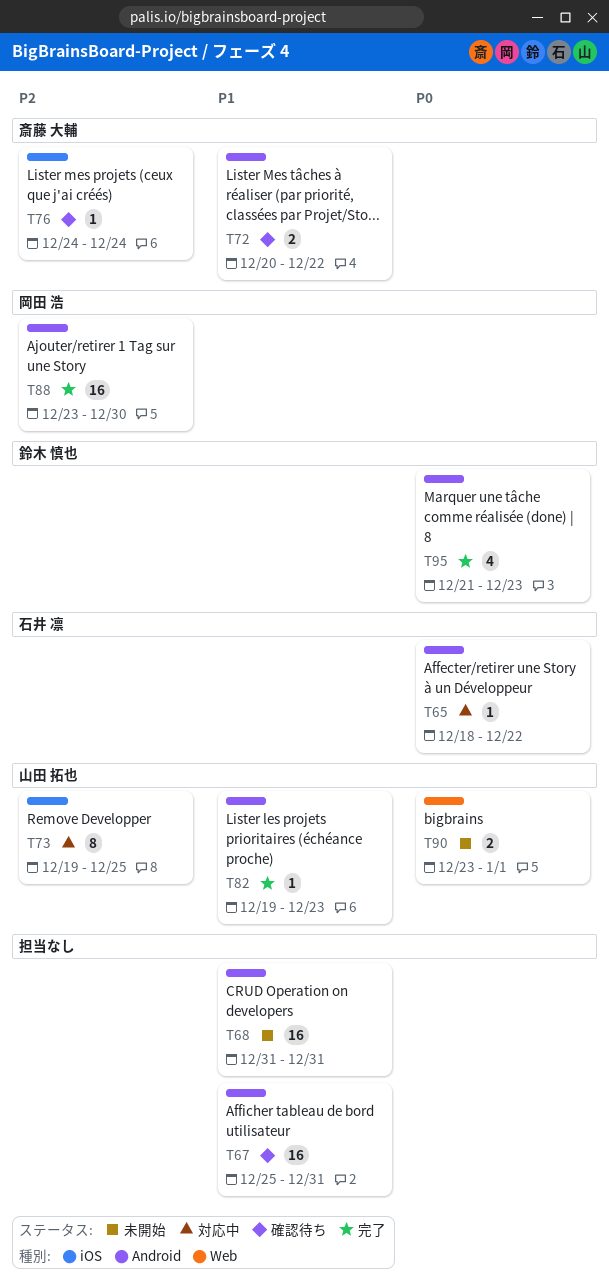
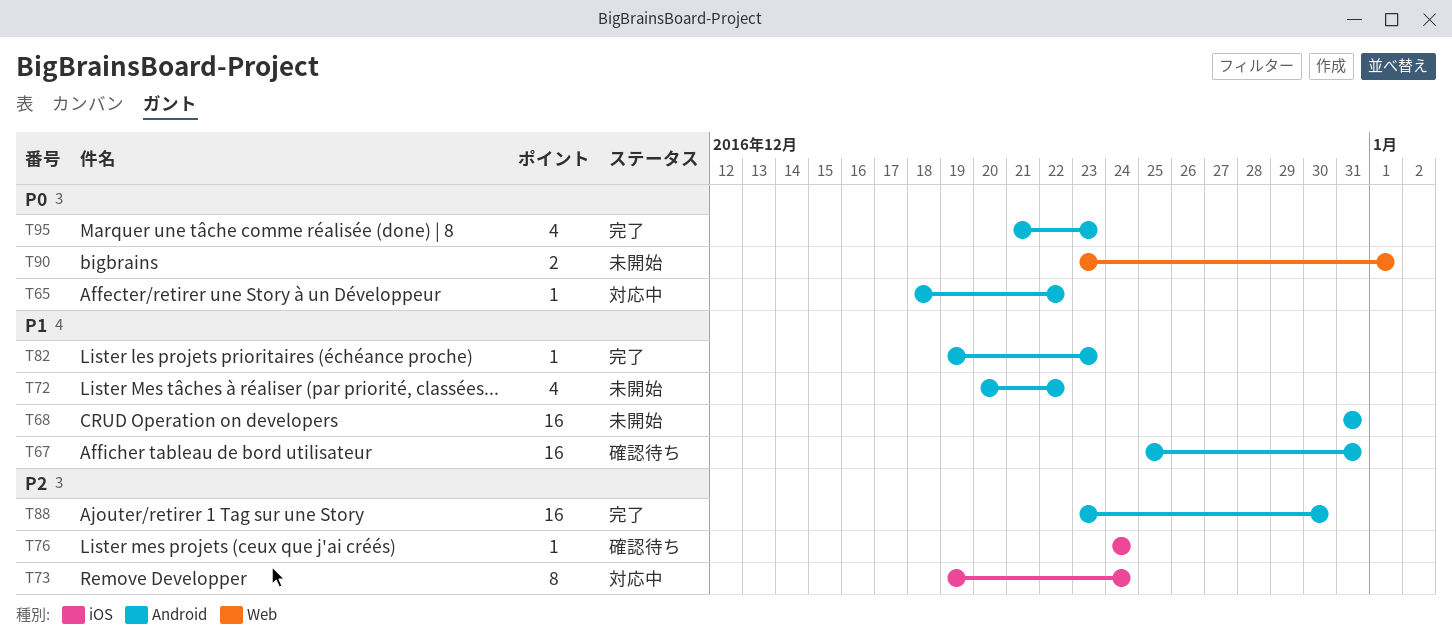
T72, status: 確認待ち -> 未開始
T72, estimate: 2 -> 4
T73, due: Dec 25 -> Dec 24

